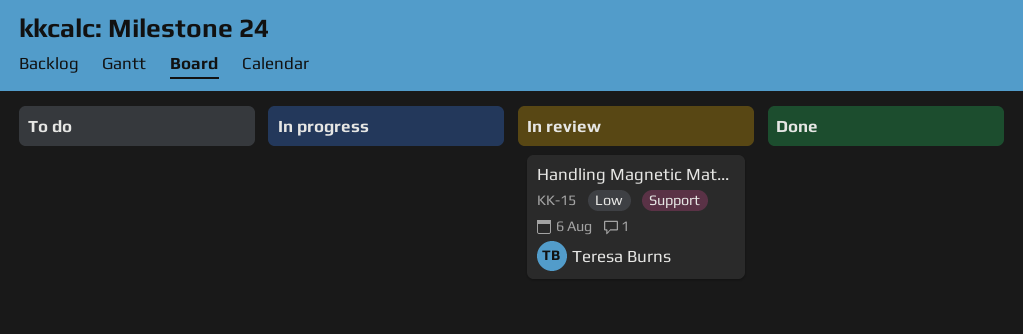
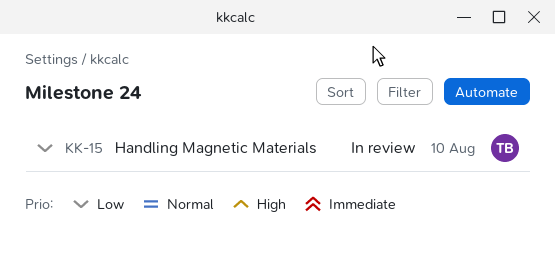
KK-15, due: Aug 6 -> Aug 10

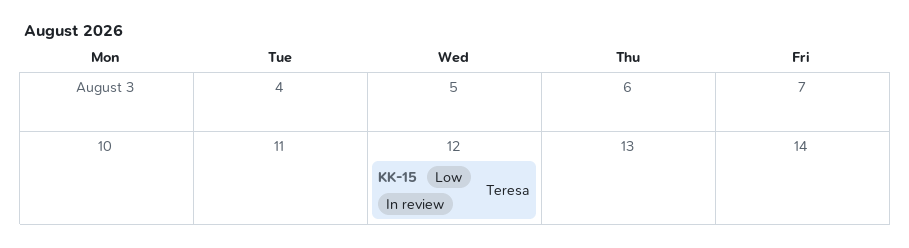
KK-15, due: Aug 10 -> Aug 12

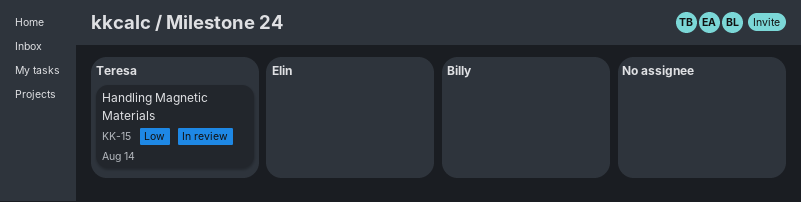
KK-15, due: Aug 12 -> Aug 14

